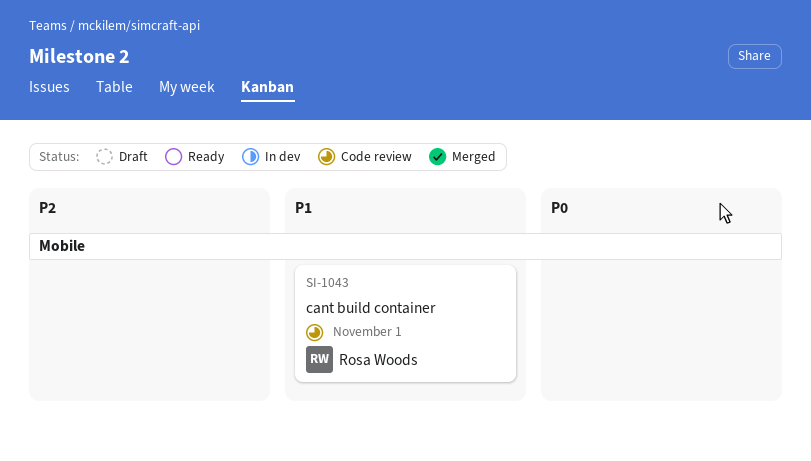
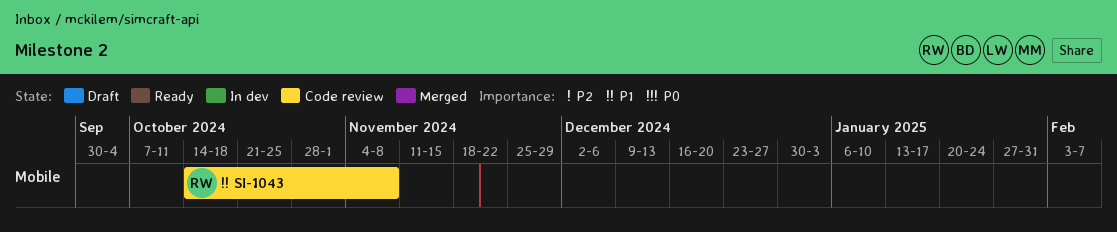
SI-1043, due: Nov 1 -> Nov 8

